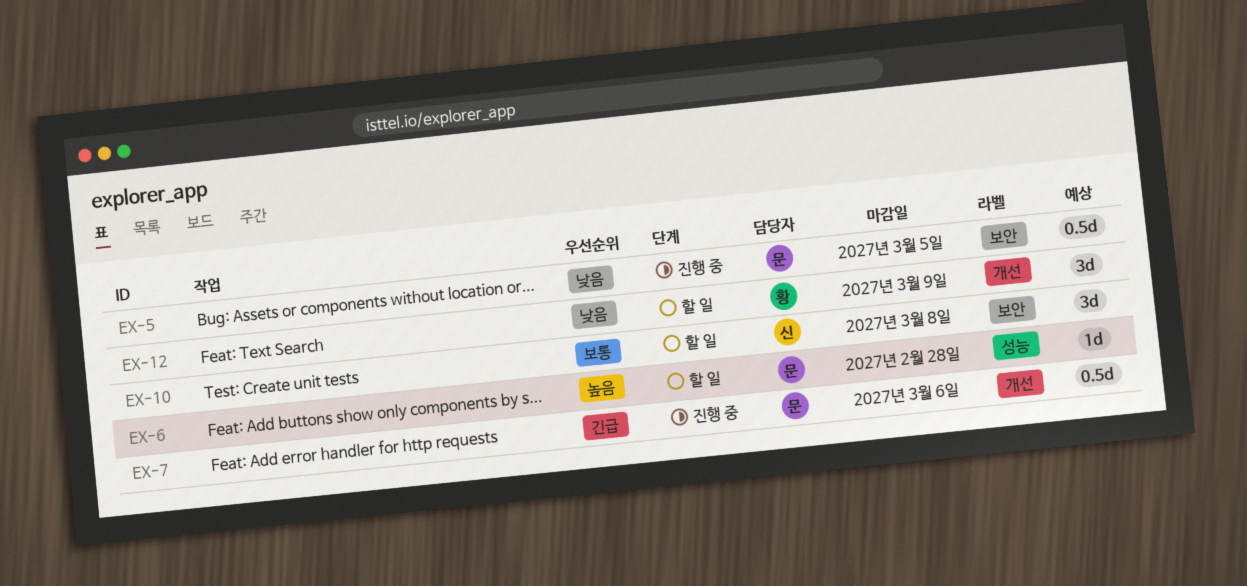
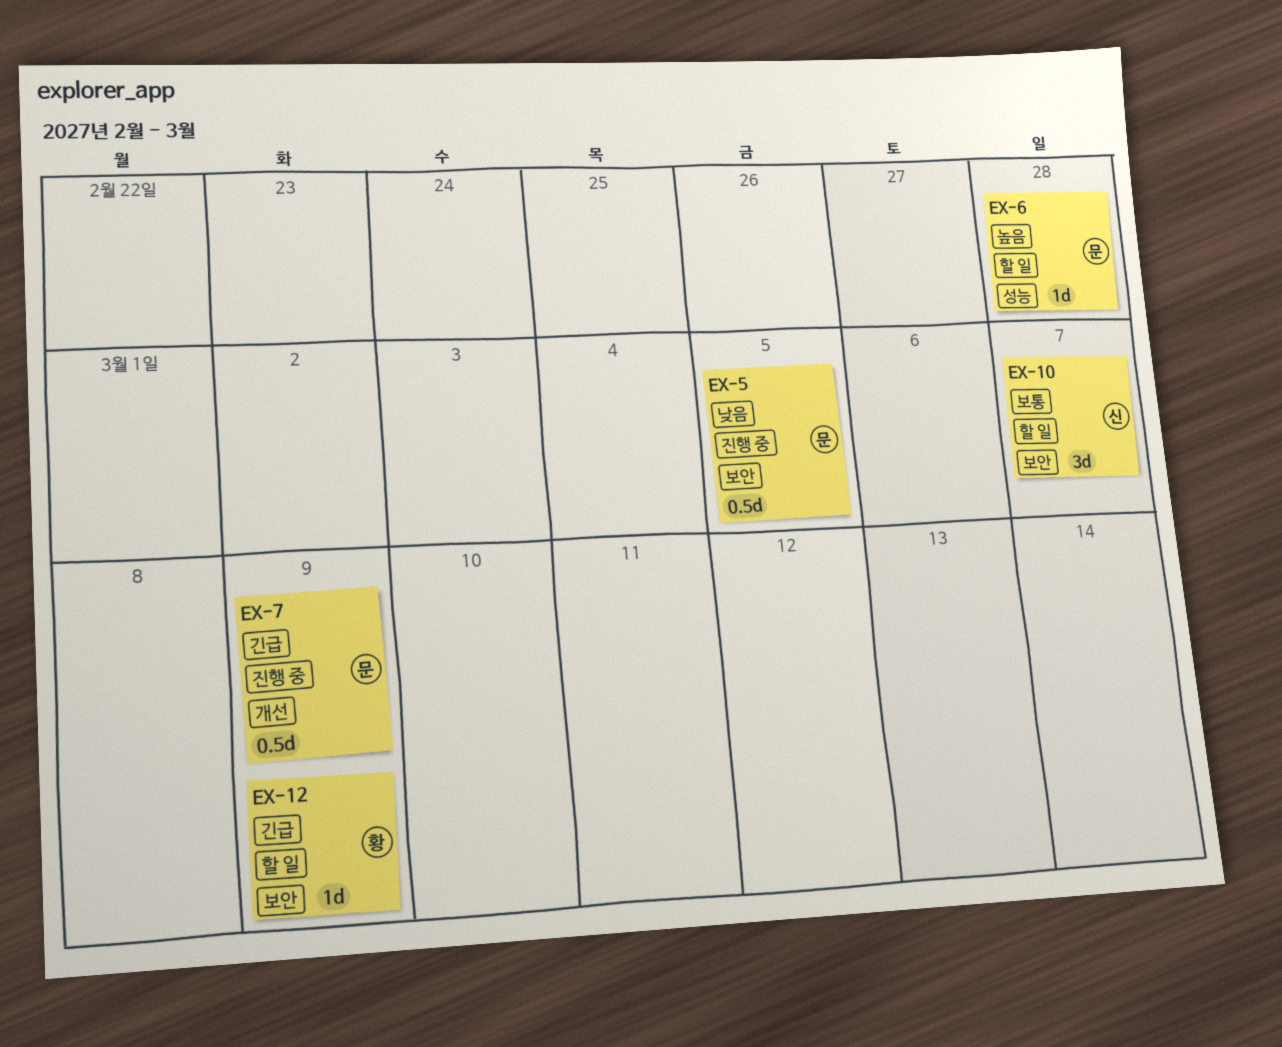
EX-7, due: Mar 6 -> Mar 9
EX-10, due: Mar 8 -> Mar 7
EX-12, priority: 낮음 -> 긴급
EX-12, label: 개선 -> 보안
EX-12, estimate: 3d -> 1d

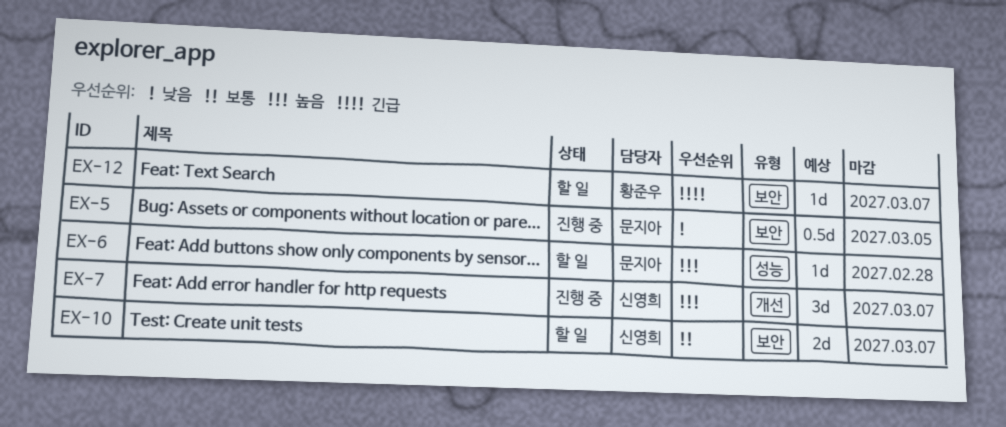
EX-7, owner: 문지아 -> 신영희
EX-7, priority: 긴급 -> 높음
EX-7, estimate: 0.5d -> 3d
EX-7, due: Mar 9 -> Mar 7
EX-10, estimate: 3d -> 2d
EX-12, due: Mar 9 -> Mar 7

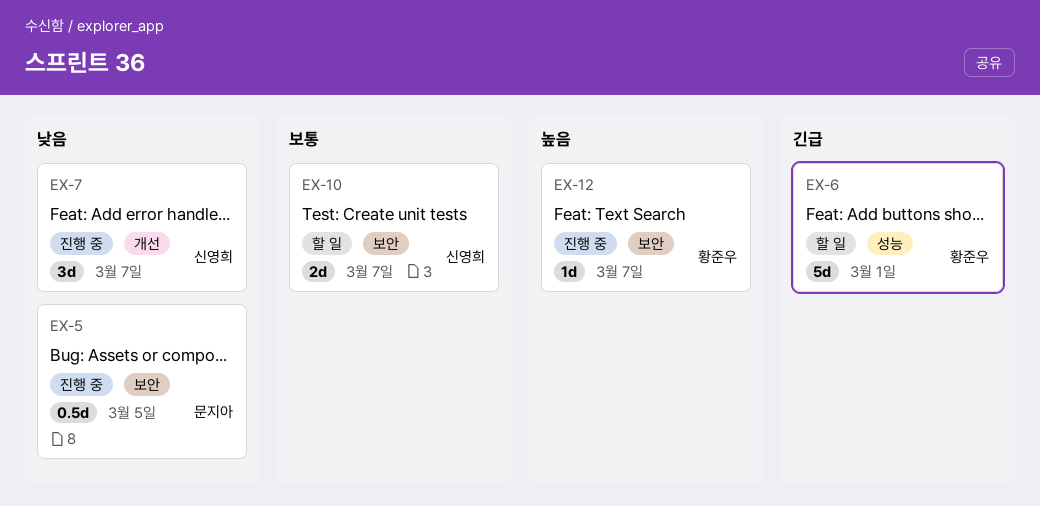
EX-6, owner: 문지아 -> 황준우
EX-6, priority: 높음 -> 긴급
EX-6, estimate: 1d -> 5d
EX-6, due: Feb 28 -> Mar 1
EX-7, priority: 높음 -> 낮음
EX-12, status: 할 일 -> 진행 중
EX-12, priority: 긴급 -> 높음

